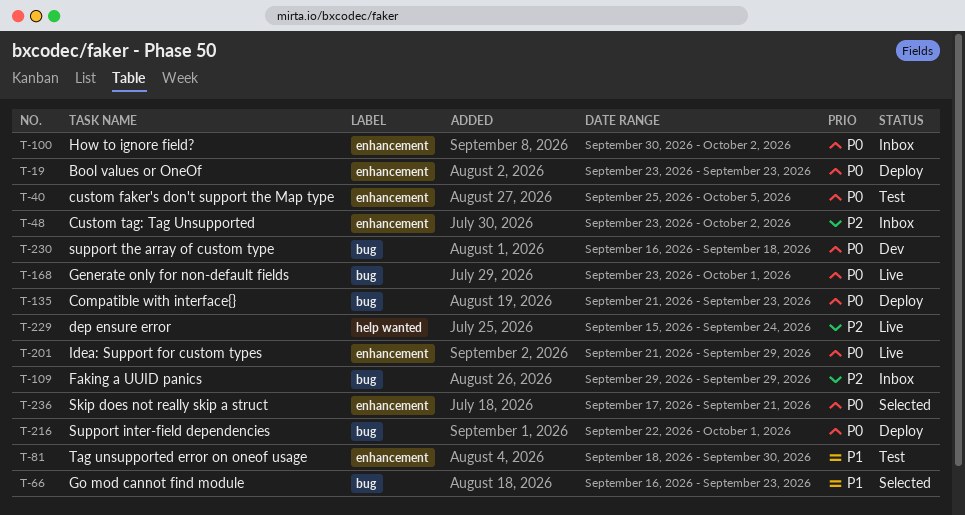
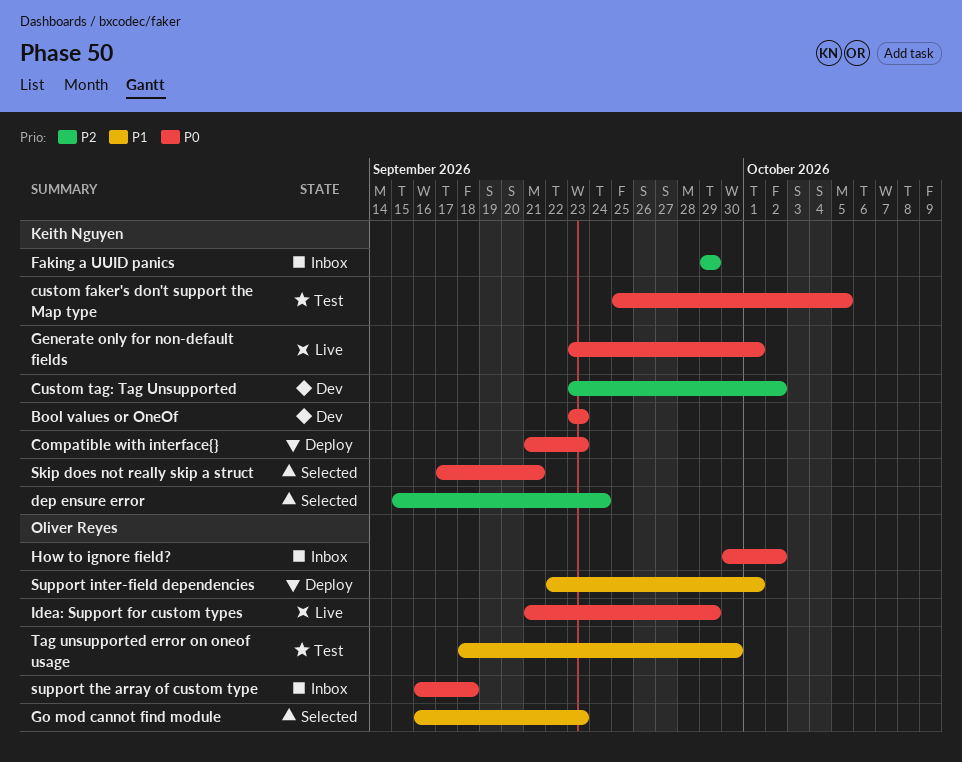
Bool values or OneOf, status: Deploy -> Dev
Custom tag: Tag Unsupported, status: Inbox -> Dev
dep ensure error, status: Live -> Selected
Support inter-field dependencies, priority: P0 -> P1
support the array of custom type, status: Dev -> Inbox

